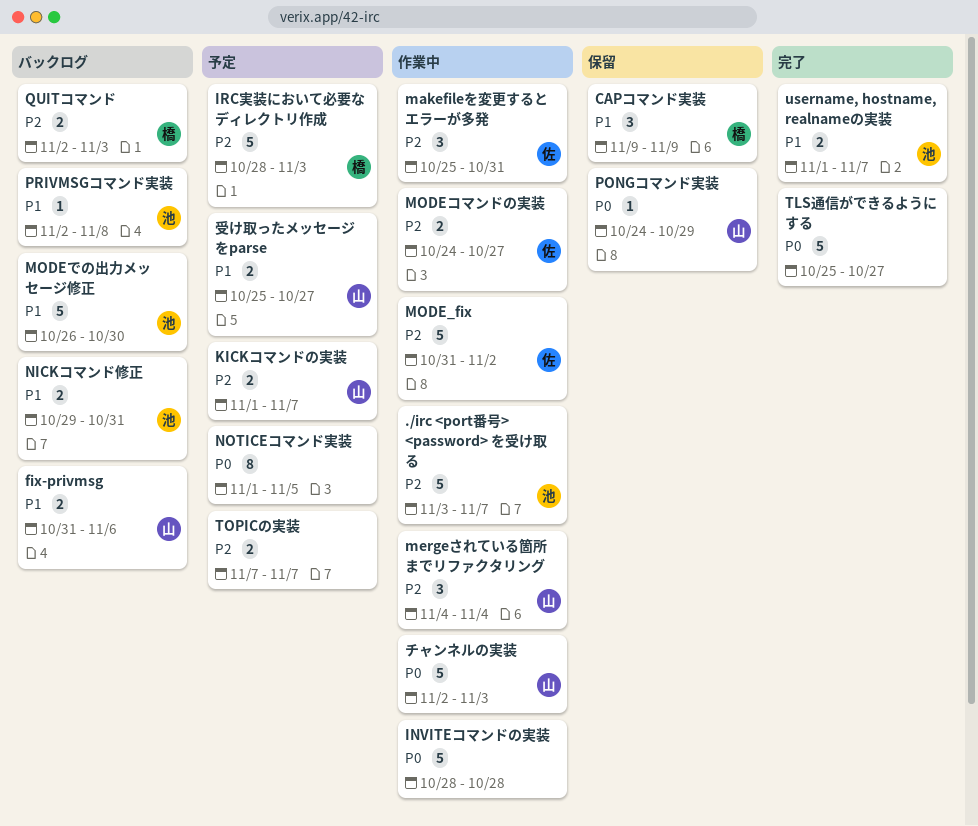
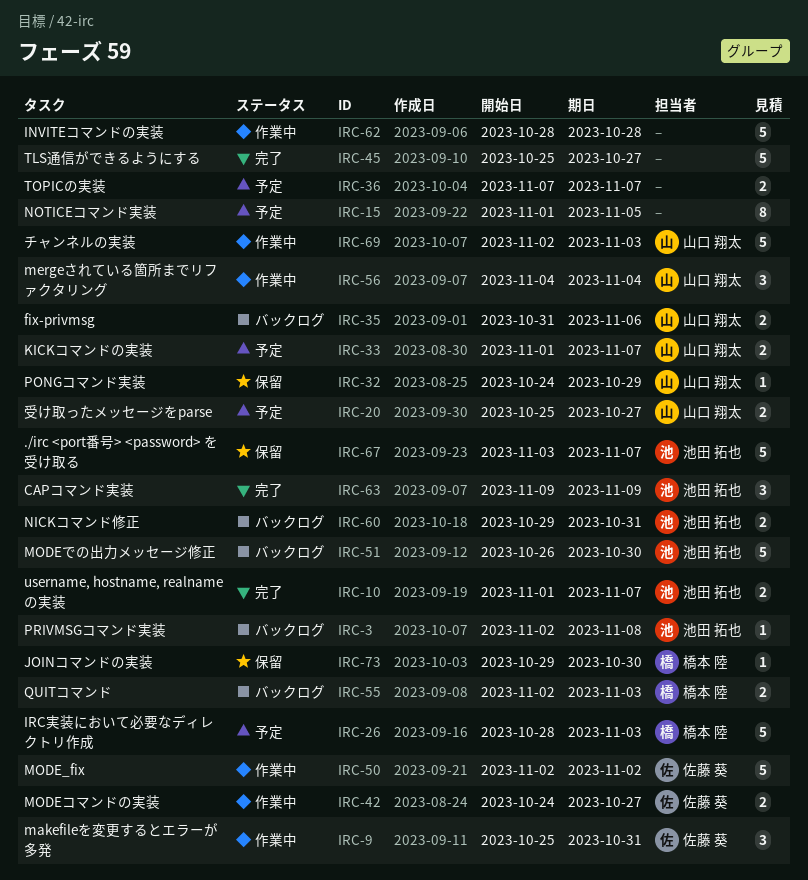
./irc <port番号> <password> を受け取る, status: 作業中 -> 保留
CAPコマンド実装, status: 保留 -> 完了
CAPコマンド実装, owner: 橋本 陸 -> 池田 拓也
JOINコマンドの実装: none -> present
MODE_fix, start: Oct 31 -> Nov 2

